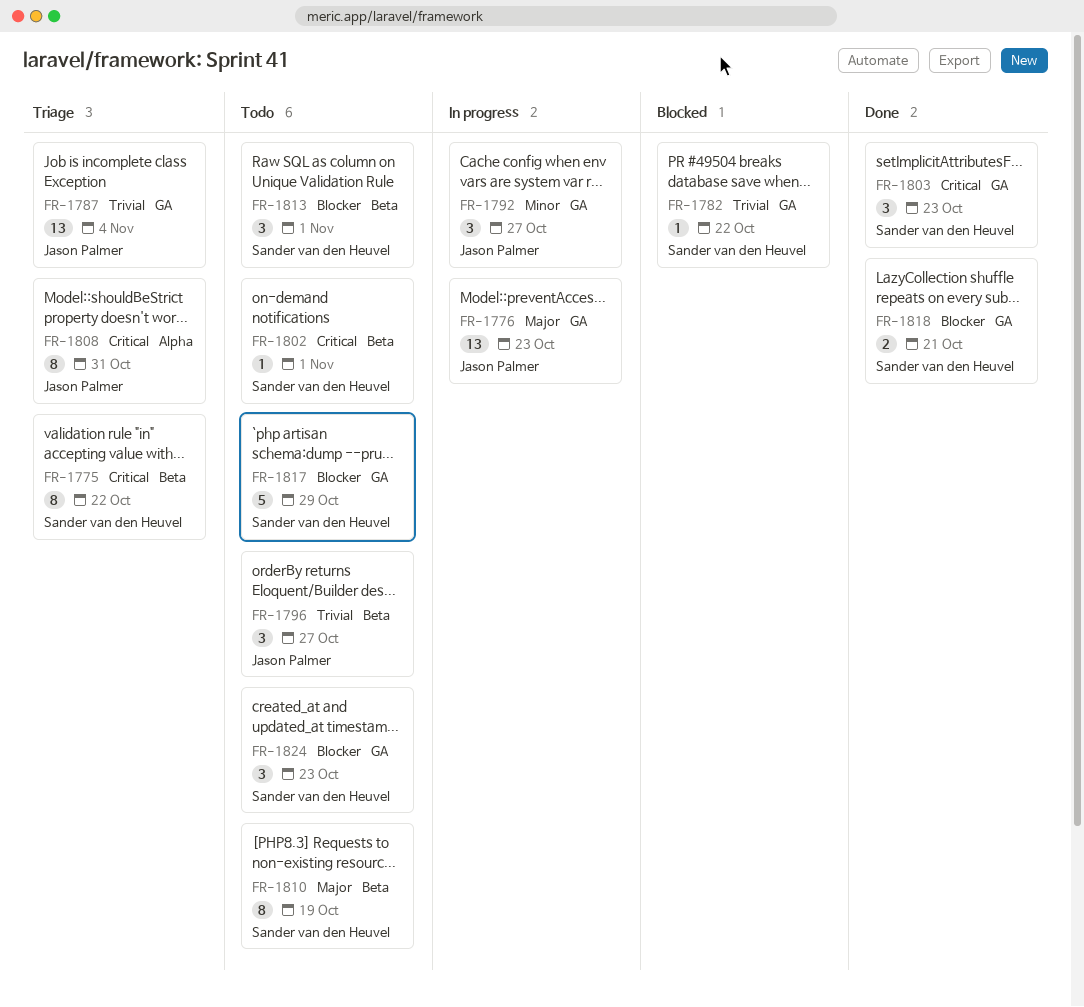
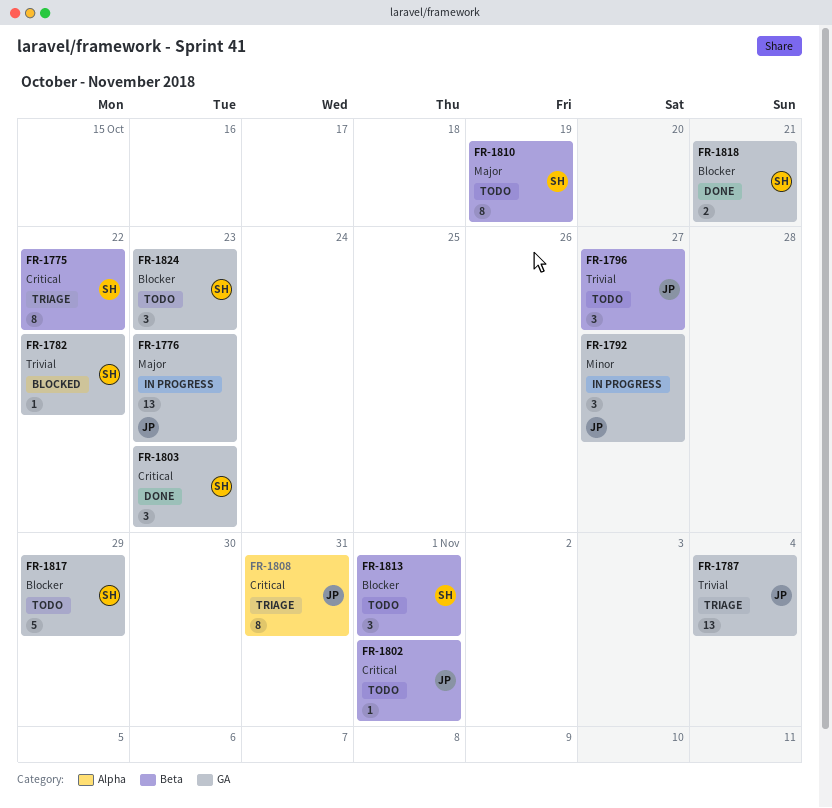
FR-1802, owner: Sander van den Heuvel -> Jason Palmer

